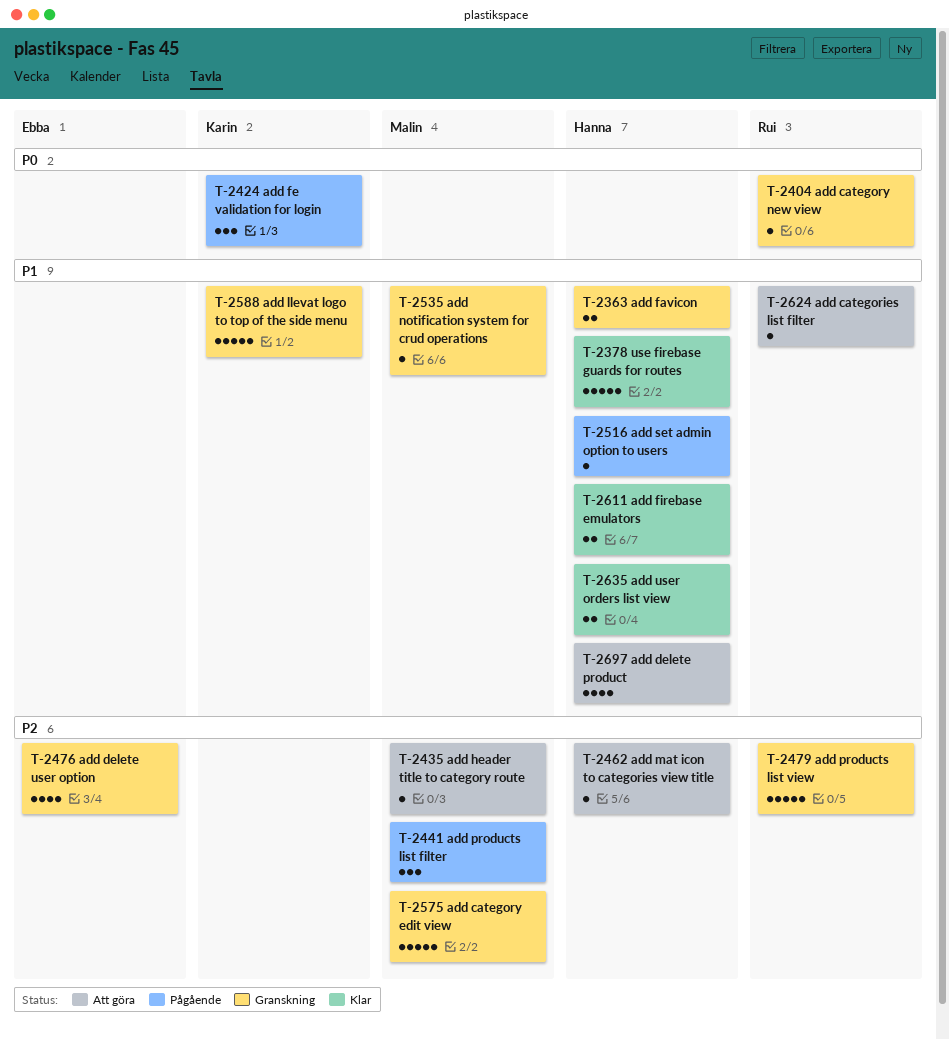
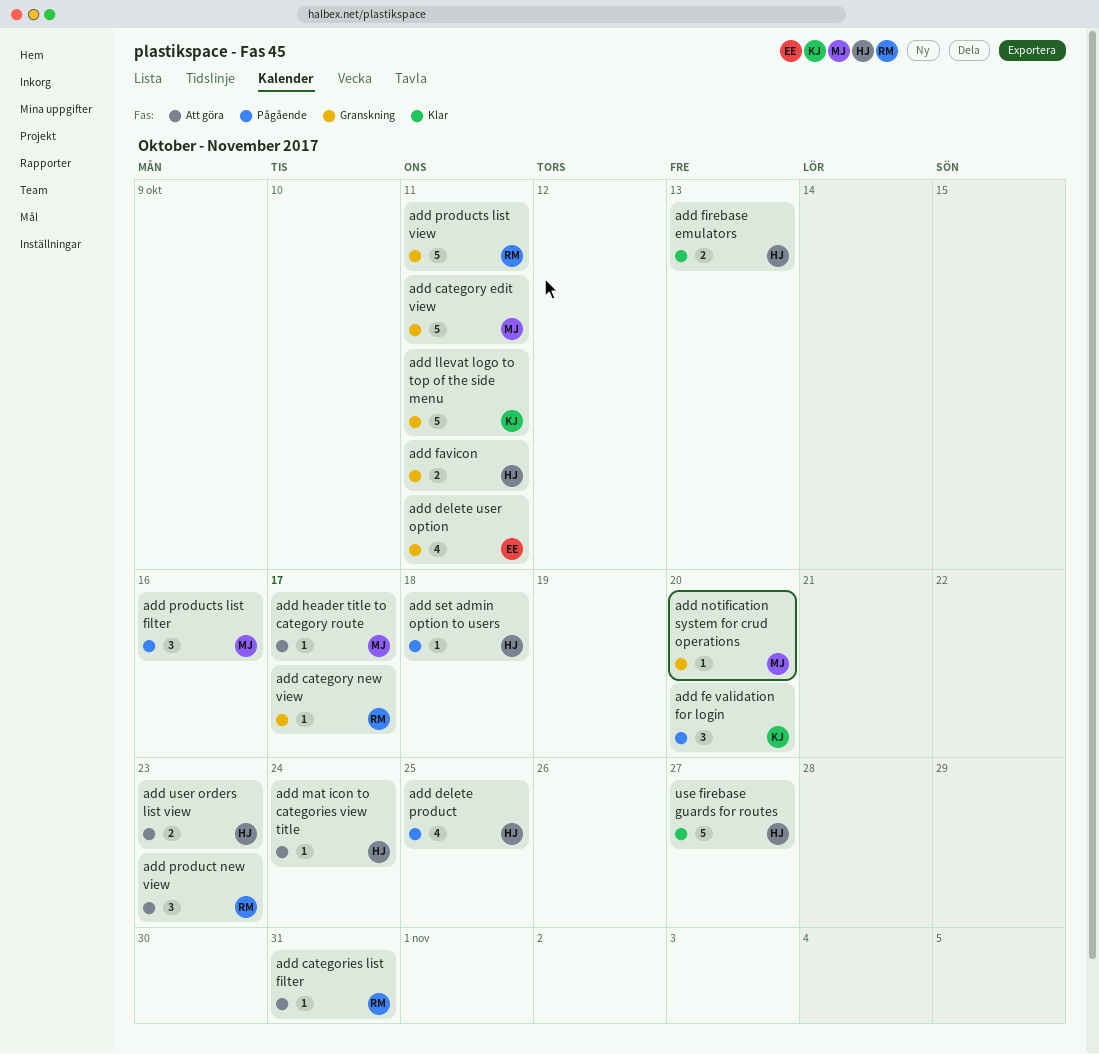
add delete product, status: Att göra -> Pågående
add product new view: none -> present
add user orders list view, status: Klar -> Att göra

